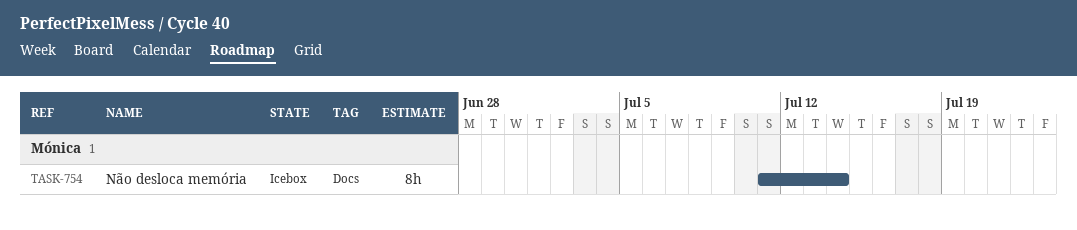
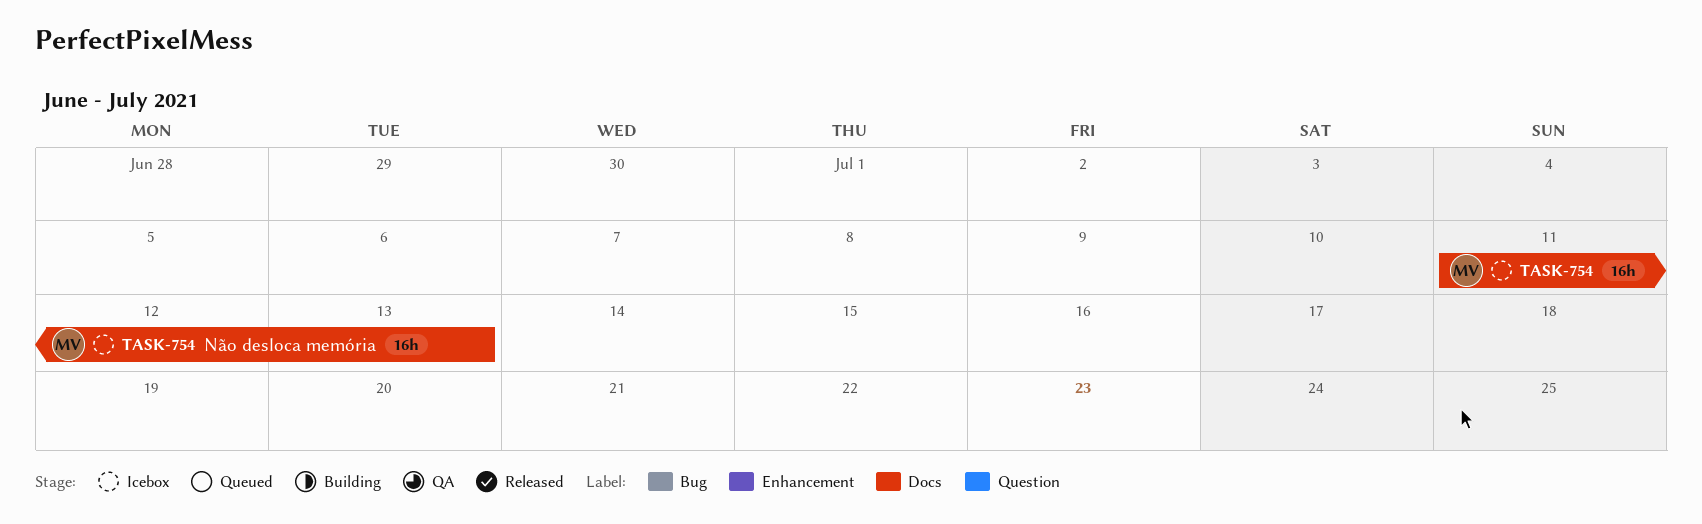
TASK-754, estimate: 8h -> 16h
TASK-754, due: Jul 14 -> Jul 13

